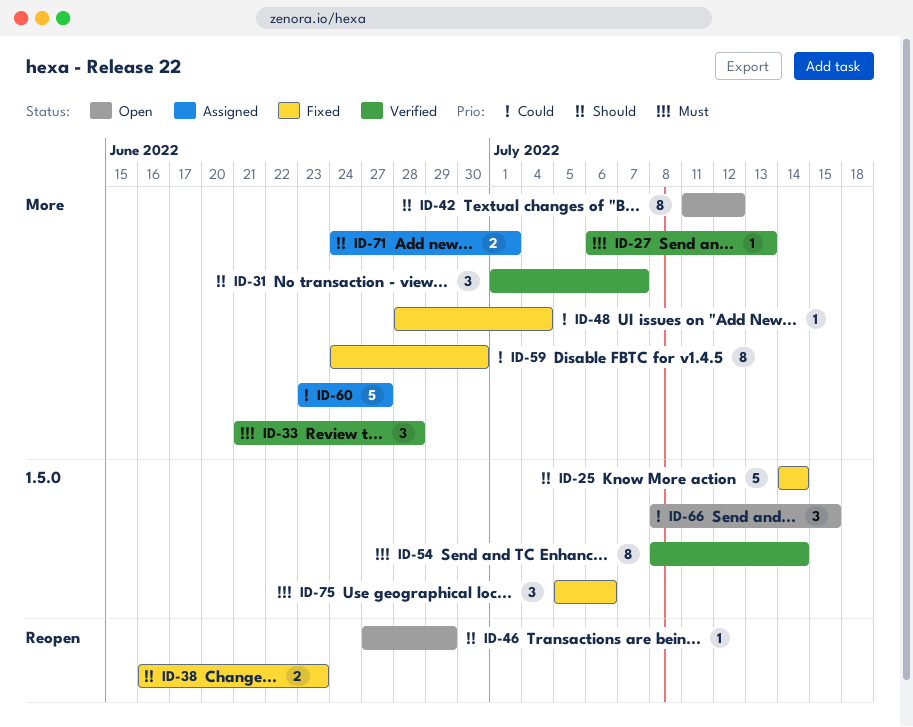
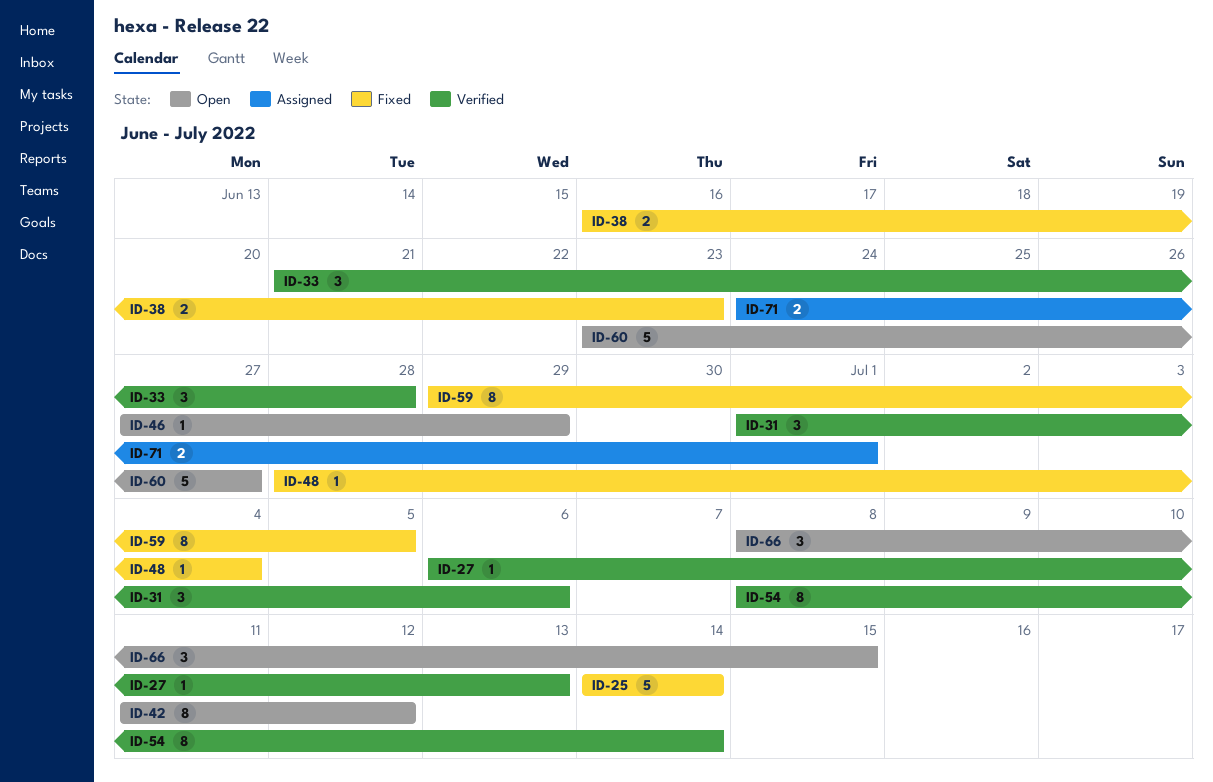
ID-31, due: Jul 7 -> Jul 6
ID-59, start: Jun 24 -> Jun 29
ID-59, due: Jun 30 -> Jul 5
ID-60, status: Assigned -> Open
ID-75: present -> none

